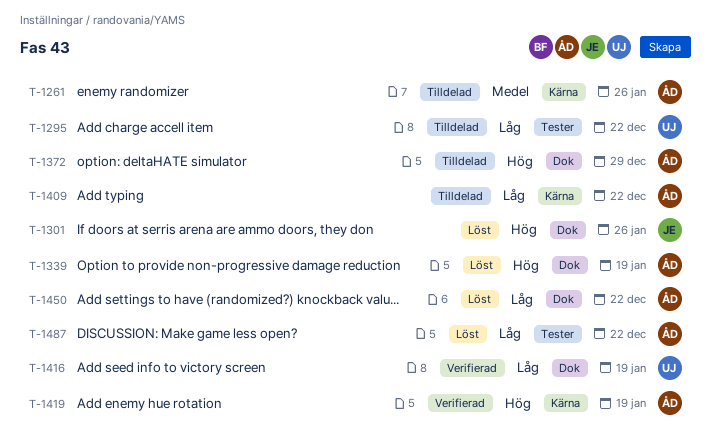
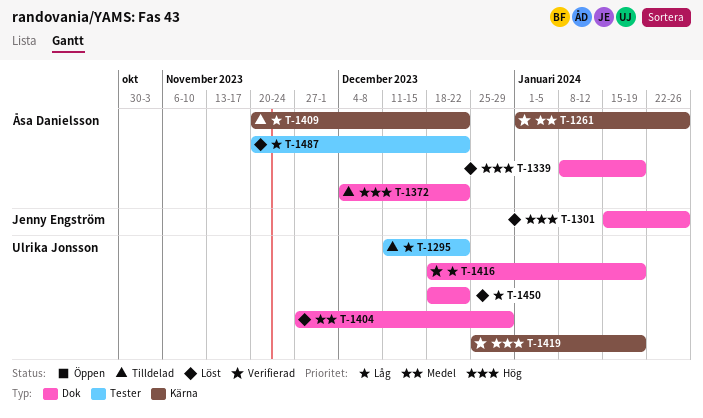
T-1261, status: Tilldelad -> Verifierad
T-1372, due: Dec 29 -> Dec 22
T-1404: none -> present
T-1419, owner: Åsa Danielsson -> Ulrika Jonsson
T-1450, owner: Åsa Danielsson -> Ulrika Jonsson

